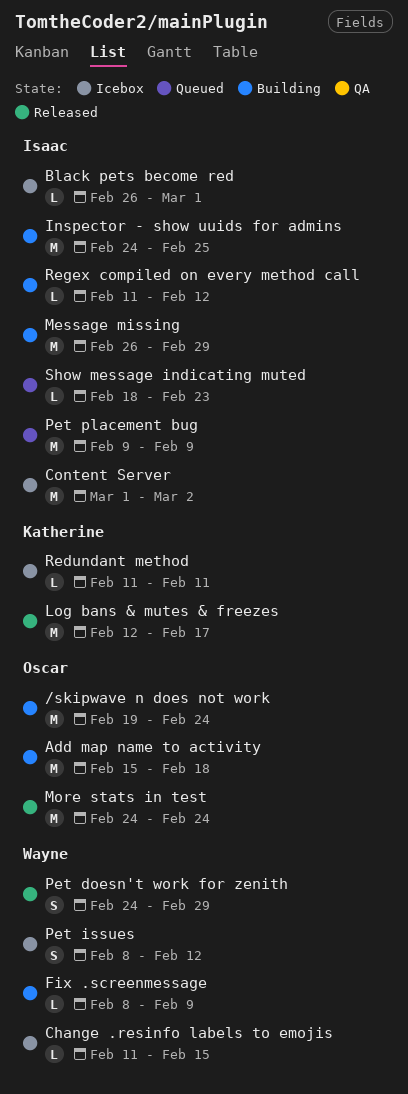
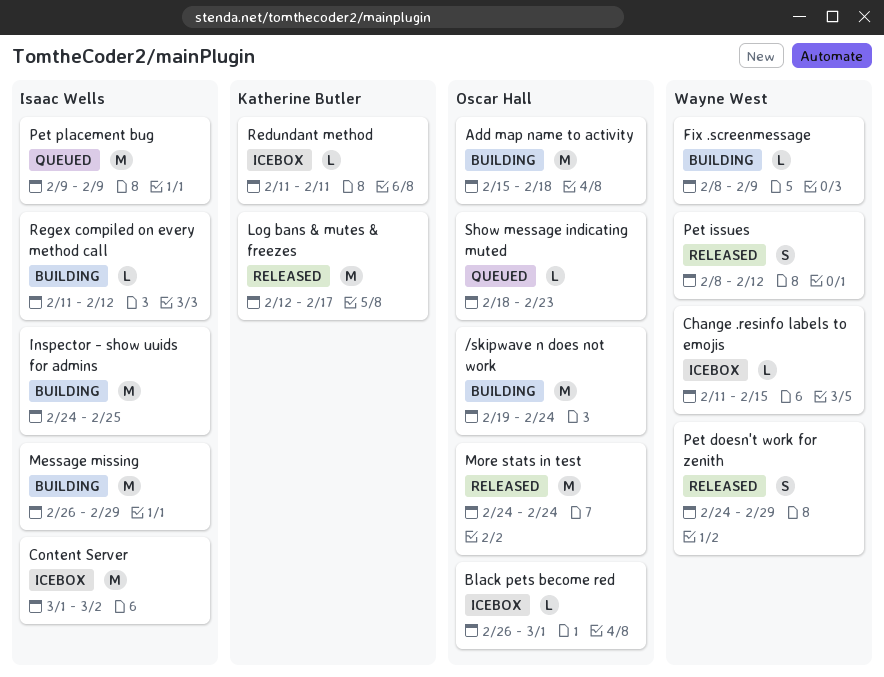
Black pets become red, owner: Isaac Wells -> Oscar Hall
Pet issues, status: Icebox -> Released
Show message indicating muted, owner: Isaac Wells -> Oscar Hall

